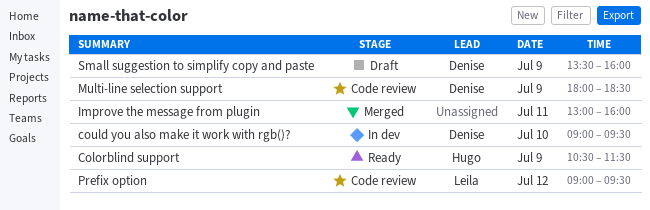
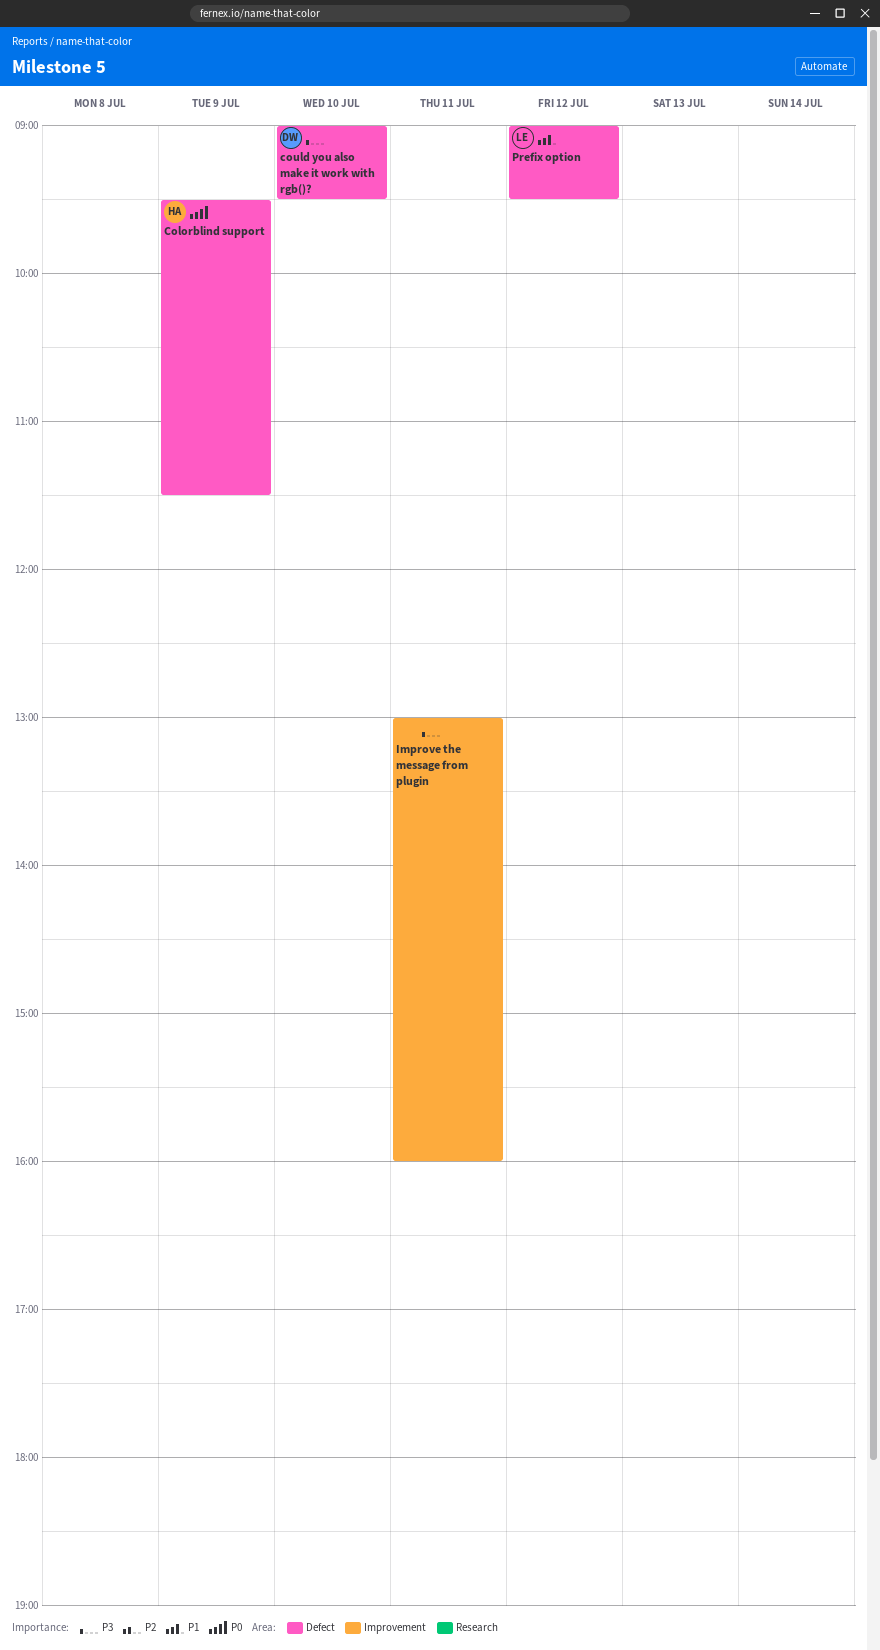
Colorblind support, begins: 10:30 -> 09:30
Multi-line selection support: present -> none
Small suggestion to simplify copy and paste: present -> none

